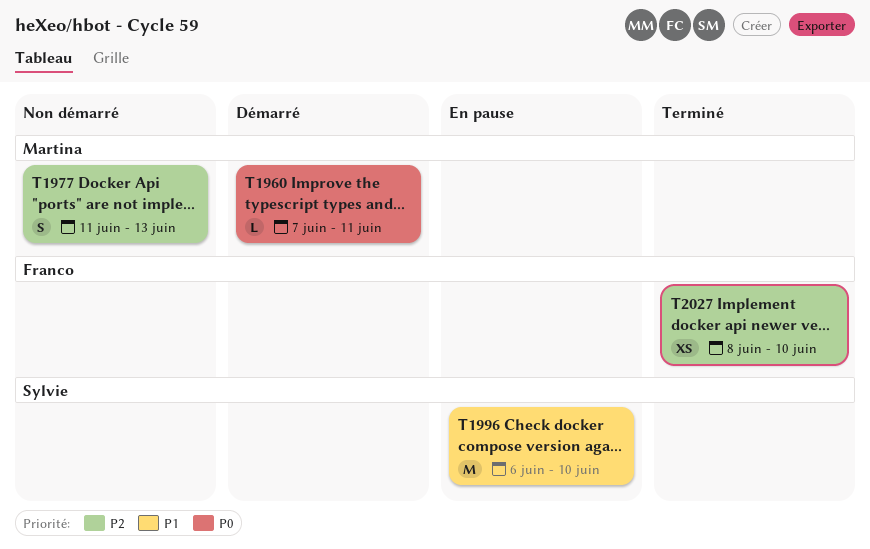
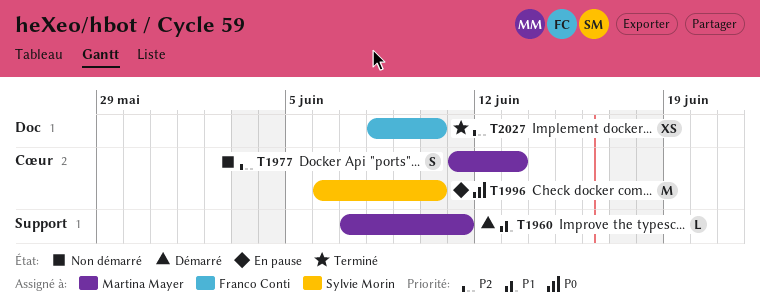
T1960, priority: P0 -> P1
T1996, priority: P1 -> P0

